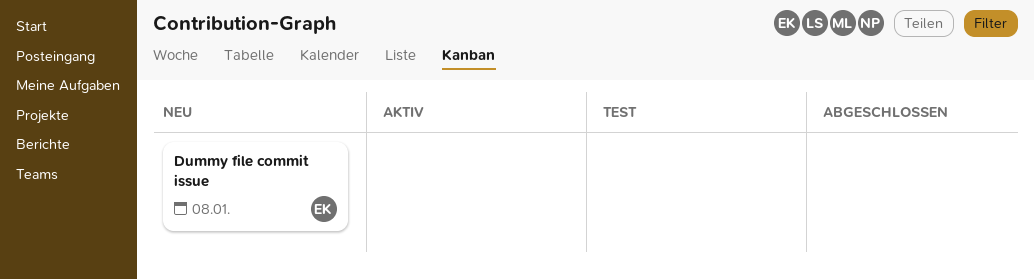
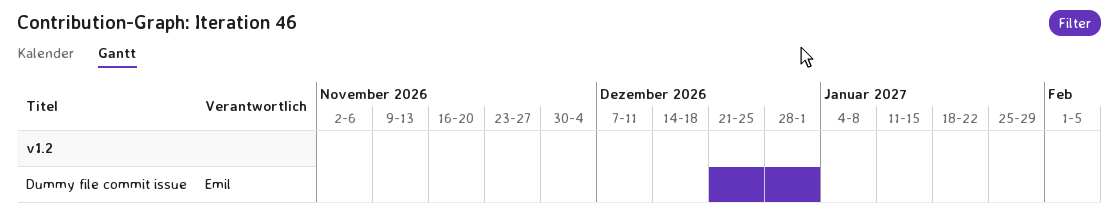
Dummy file commit issue, due: Jan 8 -> Jan 1

